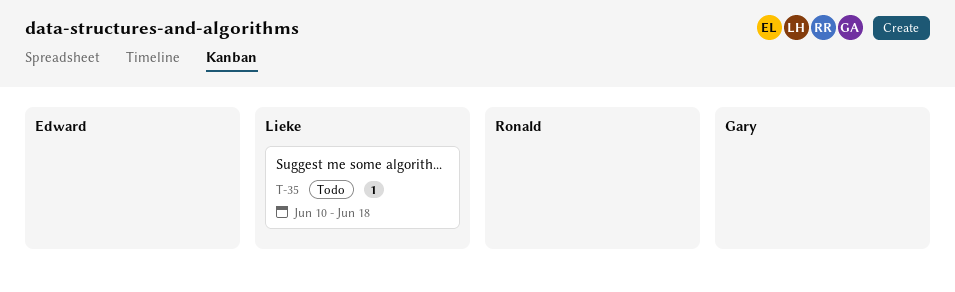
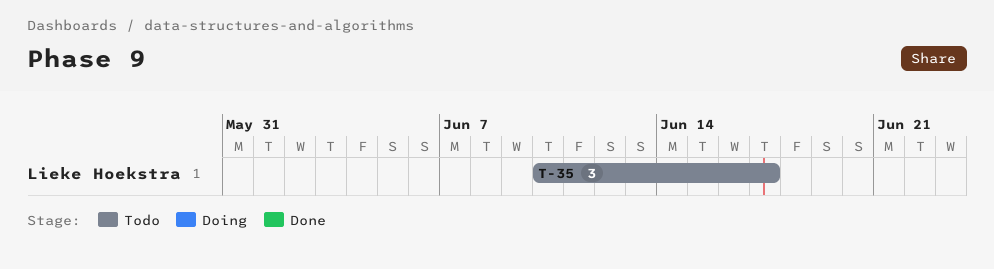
T-35, estimate: 1 -> 3
T-35, due: Jun 18 -> Jun 17

